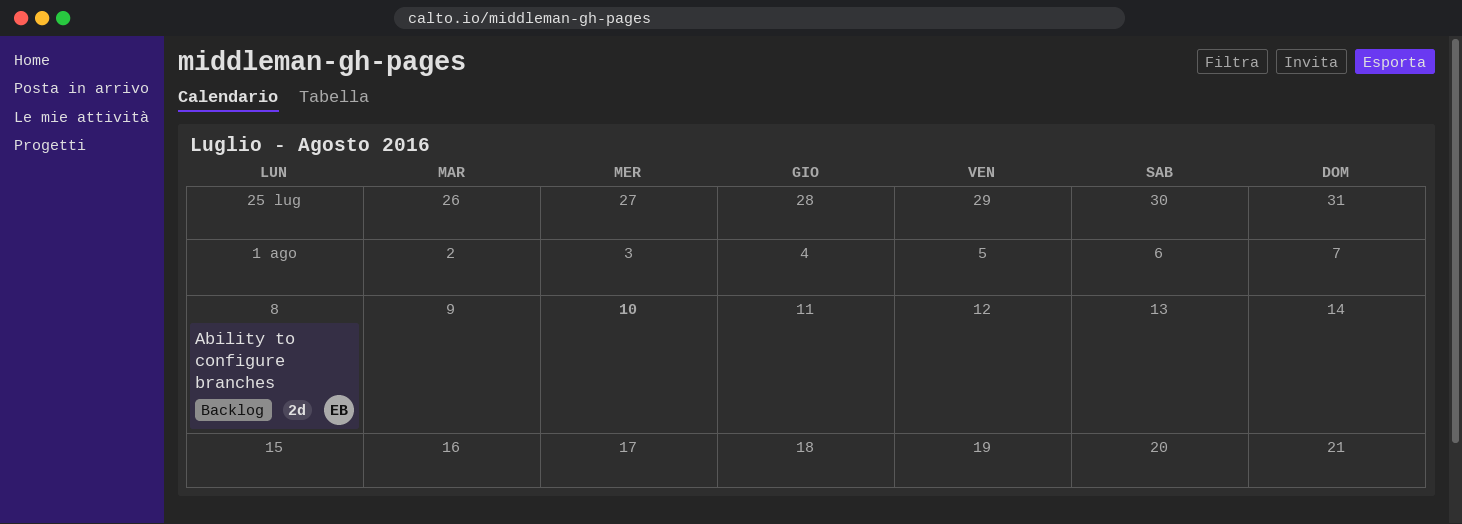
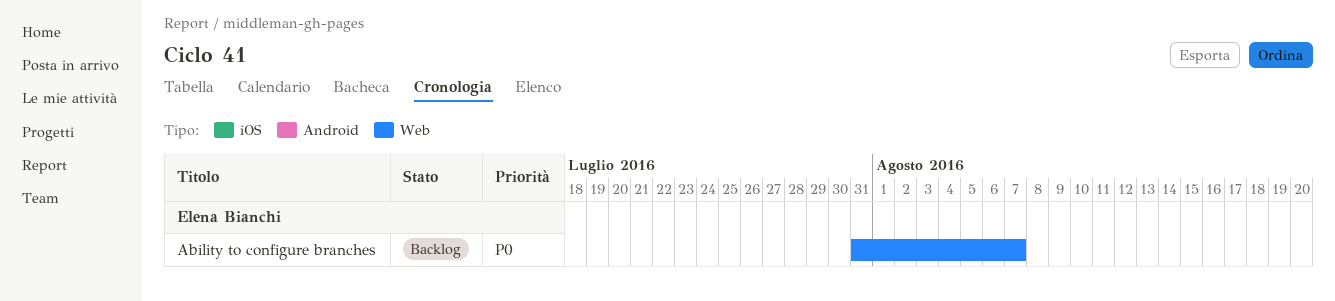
Ability to configure branches, due: Aug 8 -> Aug 7

